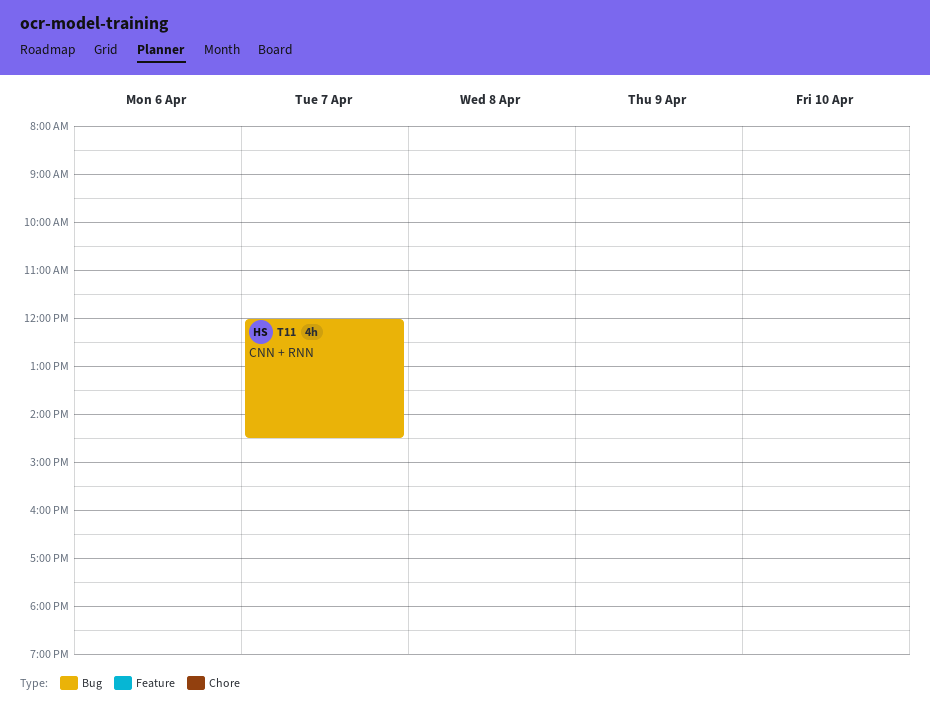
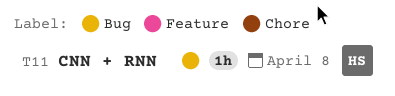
T11, estimate: 4h -> 1h
T11, day: Apr 7 -> Apr 8

